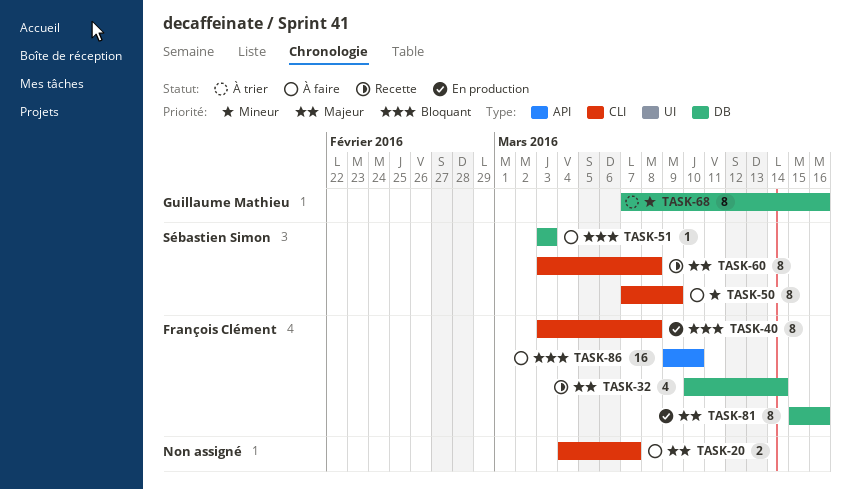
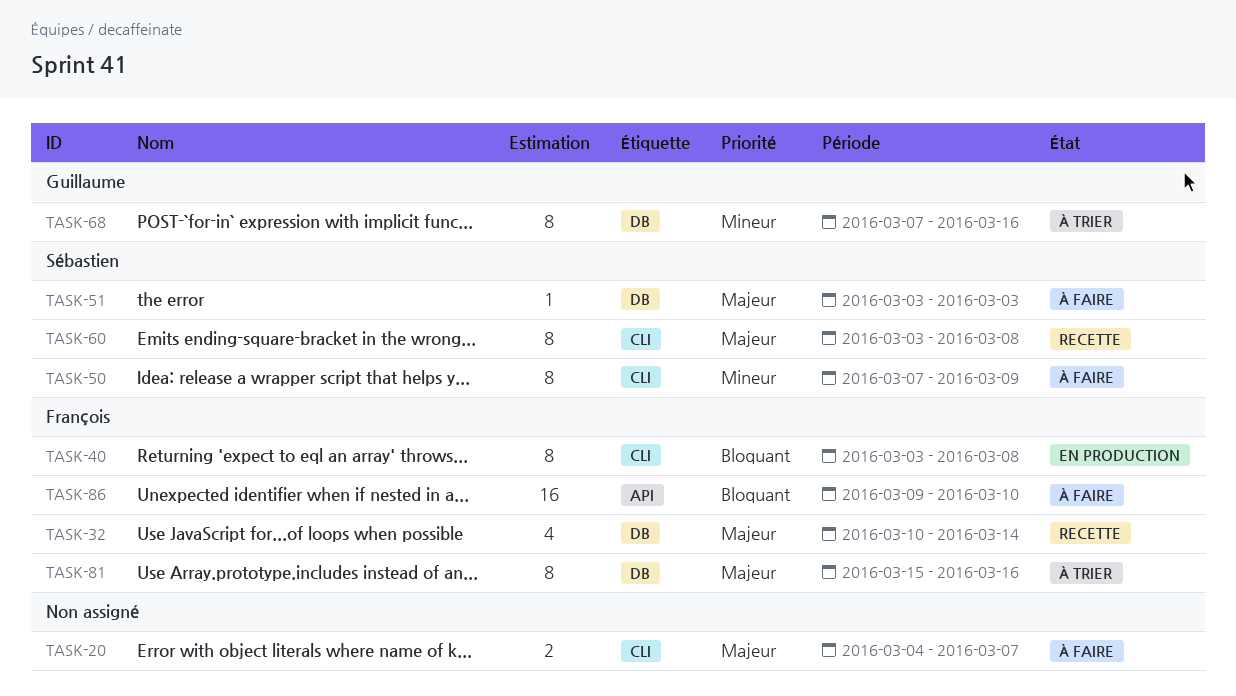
TASK-51, priority: Bloquant -> Majeur
TASK-81, status: En production -> À trier

